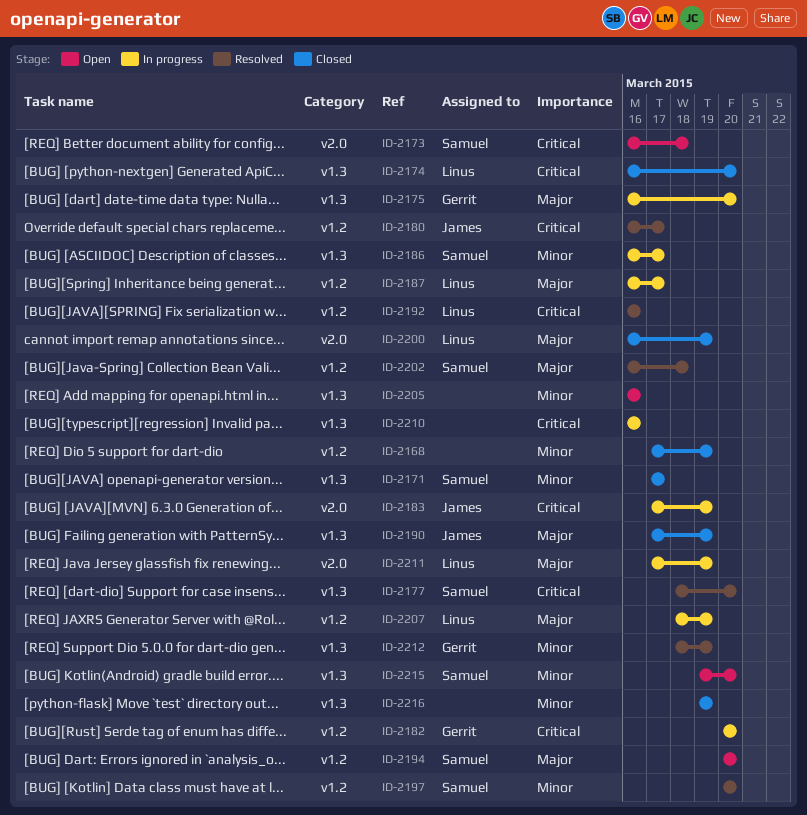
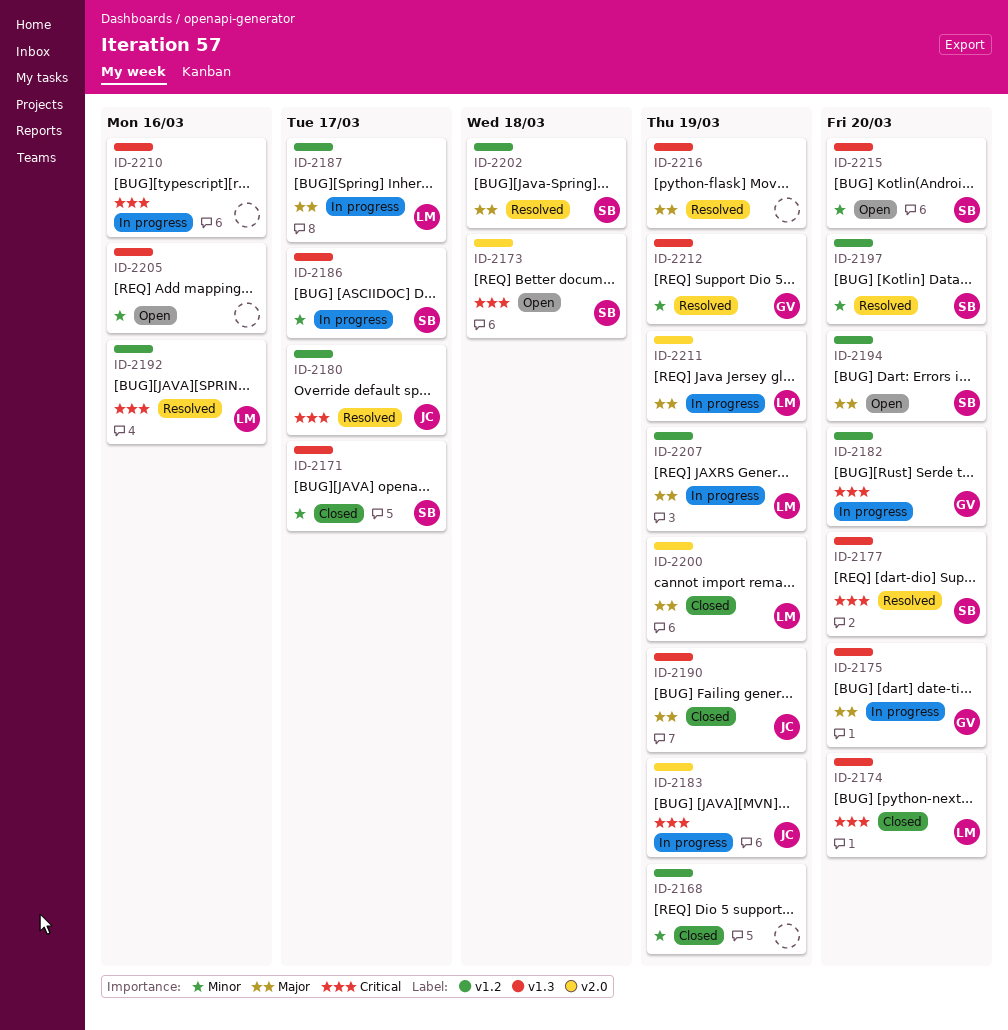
ID-2216, status: Closed -> Resolved
ID-2216, priority: Minor -> Major

